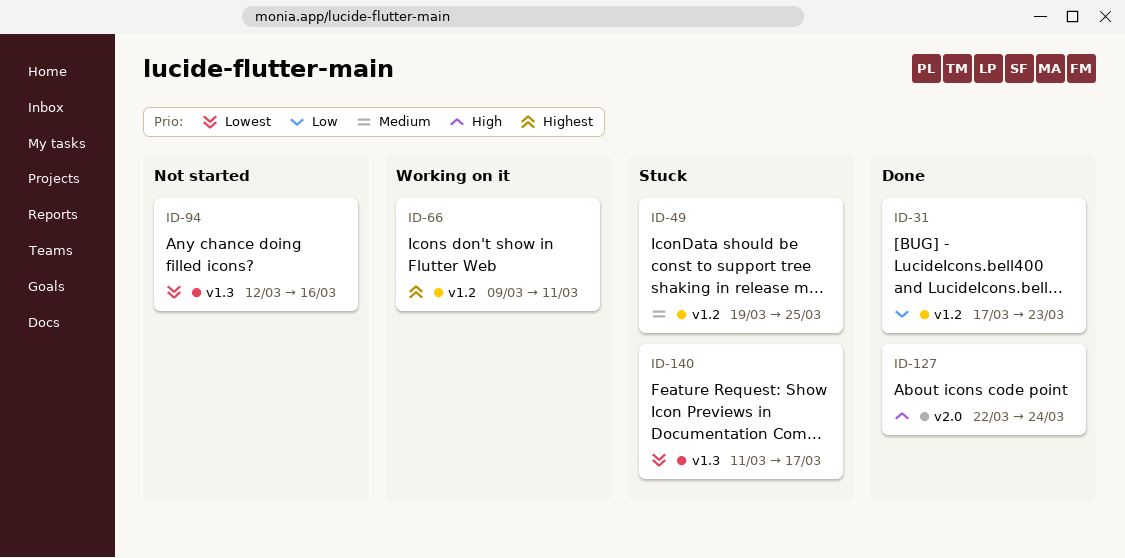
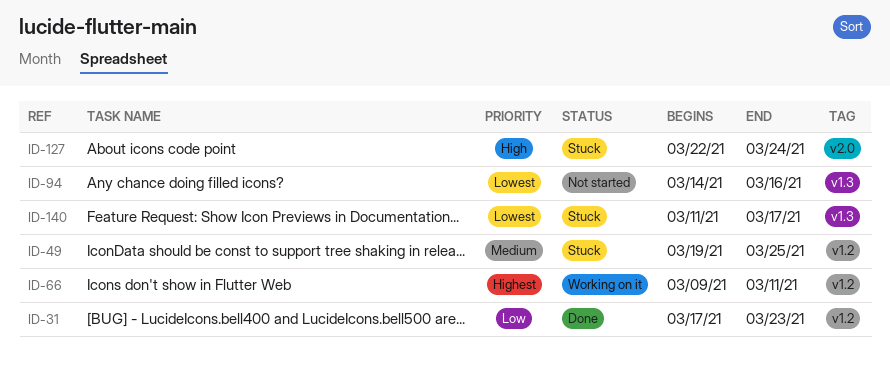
ID-94, start: Mar 12 -> Mar 14
ID-127, status: Done -> Stuck

